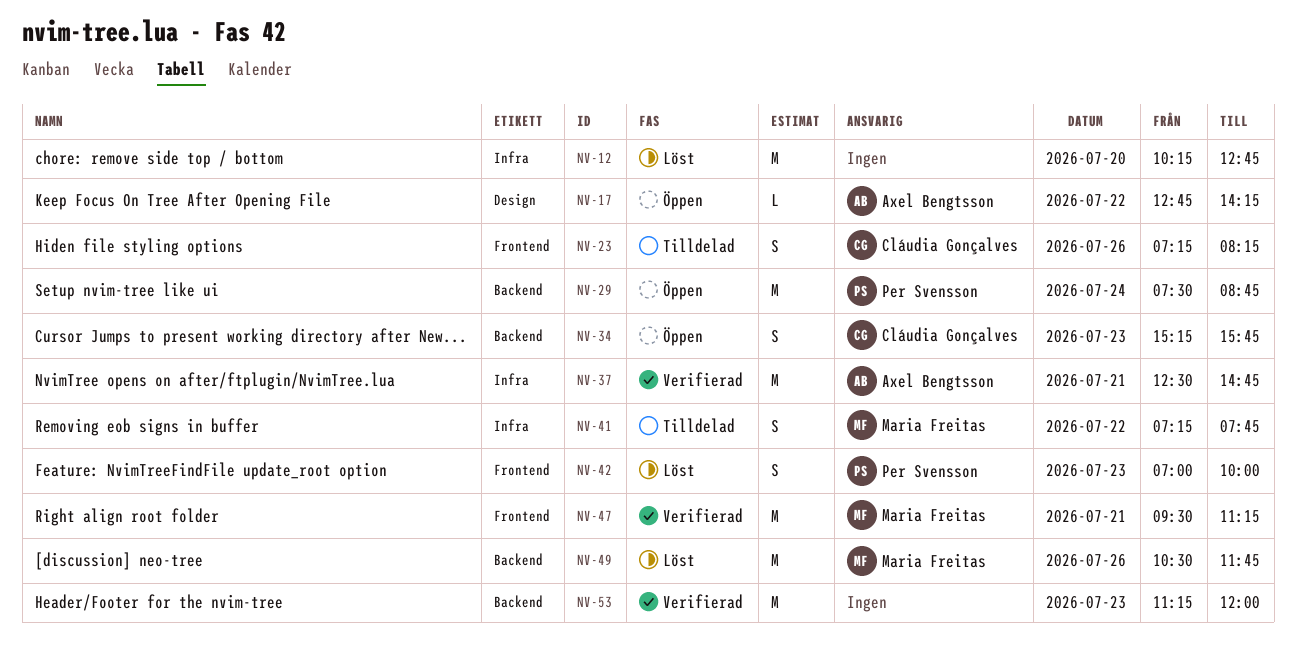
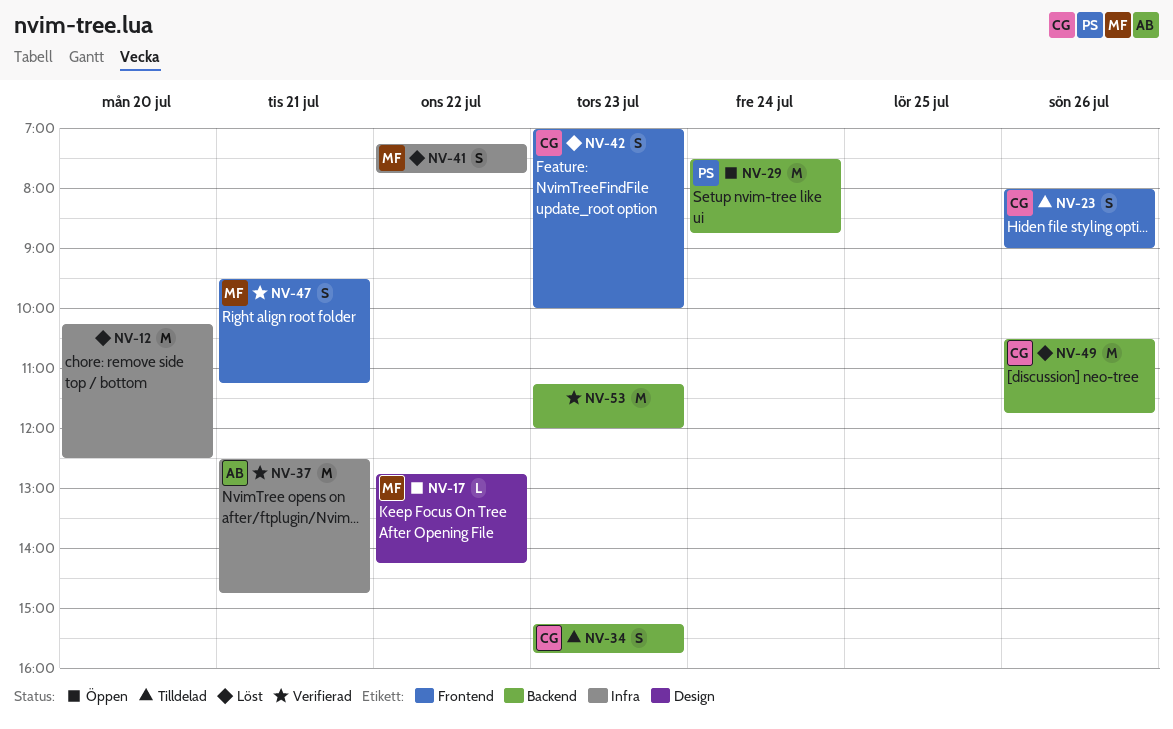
NV-12, ends: 12:45 -> 12:30
NV-17, owner: Axel Bengtsson -> Maria Freitas
NV-23, begins: 07:15 -> 08:00
NV-23, ends: 08:15 -> 09:00
NV-34, status: Öppen -> Tilldelad
NV-41, status: Tilldelad -> Löst
NV-42, owner: Per Svensson -> Cláudia Gonçalves
NV-47, estimate: M -> S
NV-49, owner: Maria Freitas -> Cláudia Gonçalves

